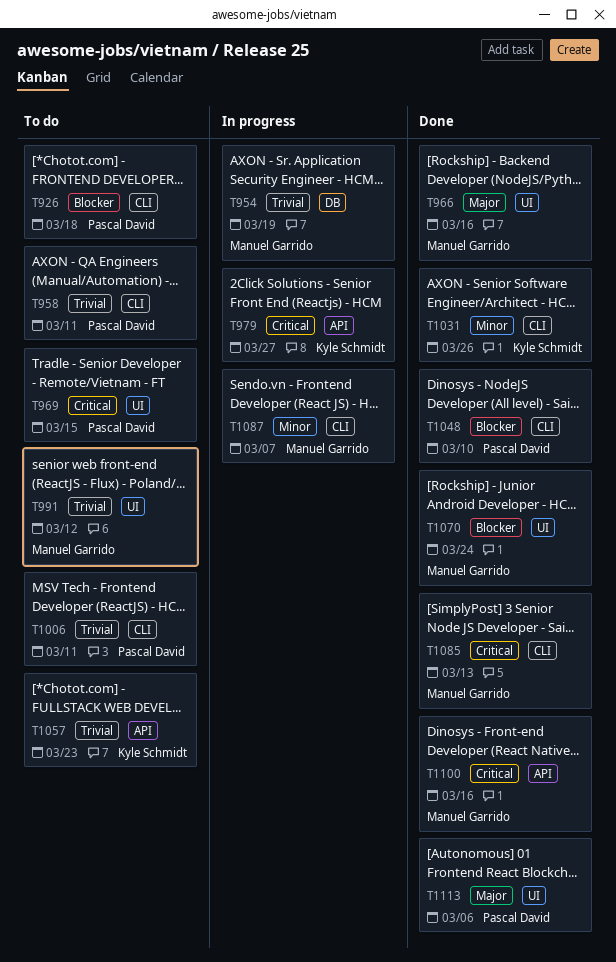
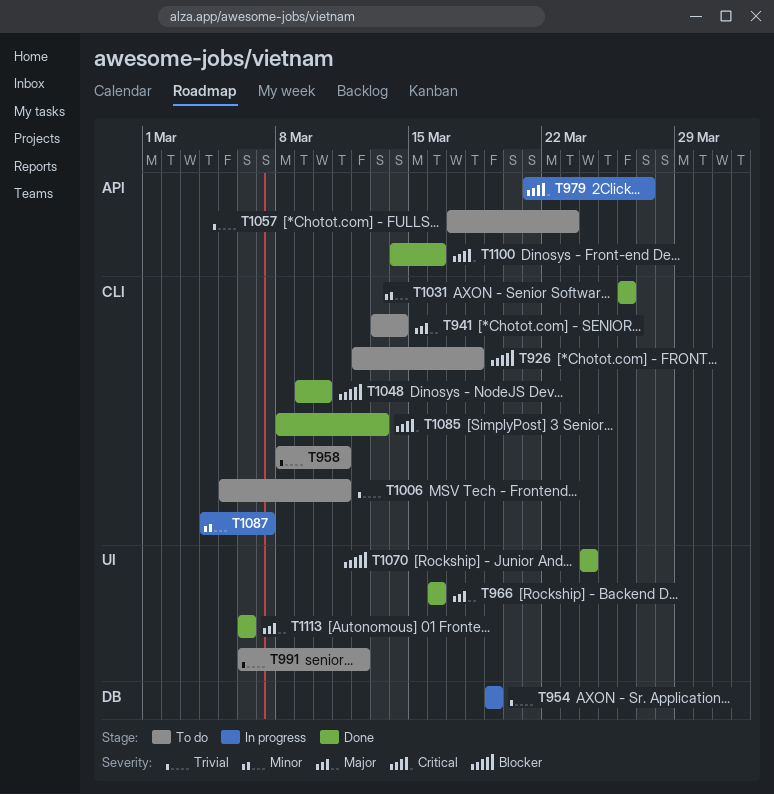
T941: none -> present
T969: present -> none

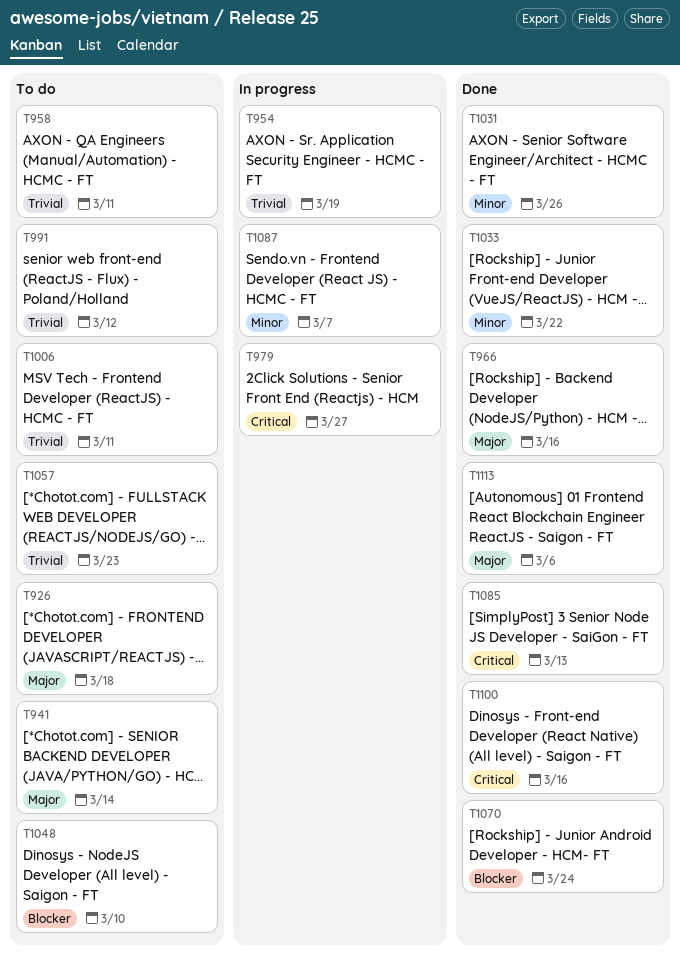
T926, priority: Blocker -> Major
T1033: none -> present
T1048, status: Done -> To do

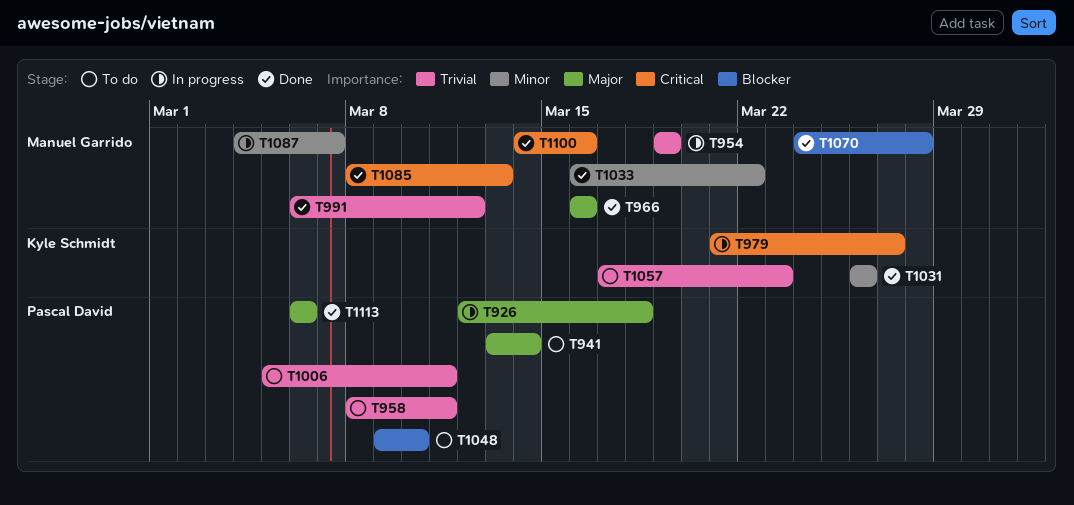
T926, status: To do -> In progress
T991, status: To do -> Done
T1070, due: Mar 24 -> Mar 28

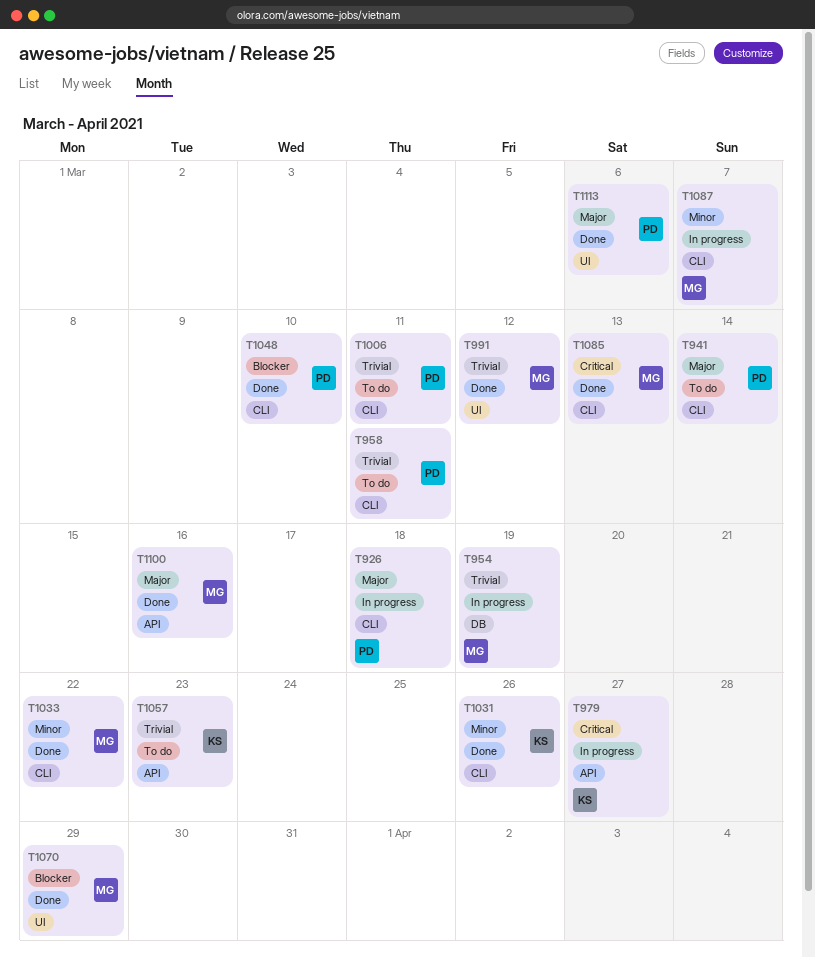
T966: present -> none
T1048, status: To do -> Done
T1070, due: Mar 28 -> Mar 29
T1100, priority: Critical -> Major

